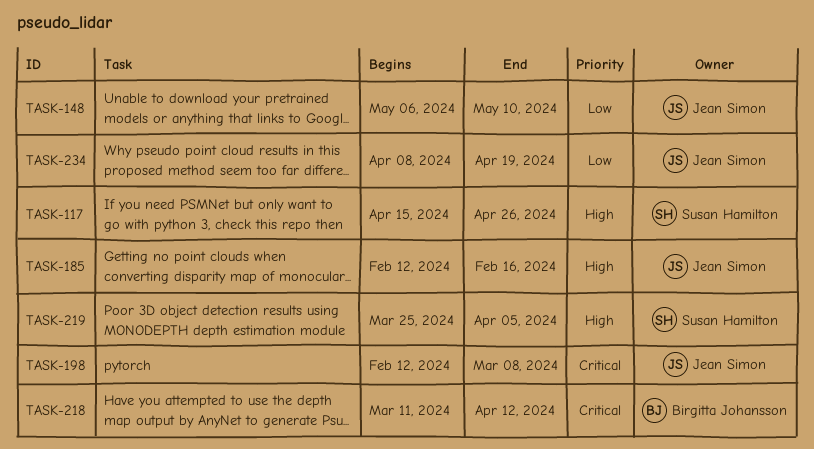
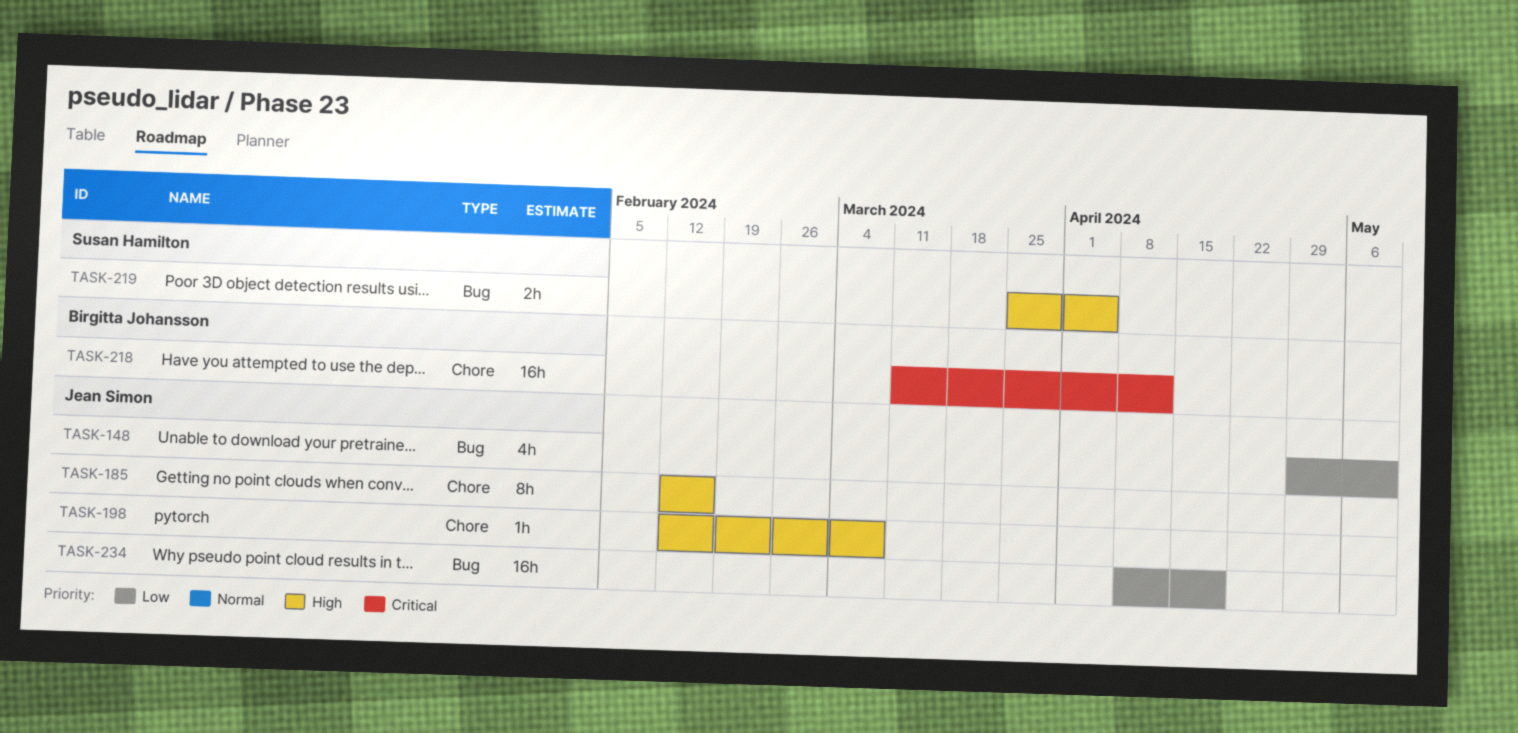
TASK-117: present -> none
TASK-148, start: May 6 -> Apr 29
TASK-198, priority: Critical -> High

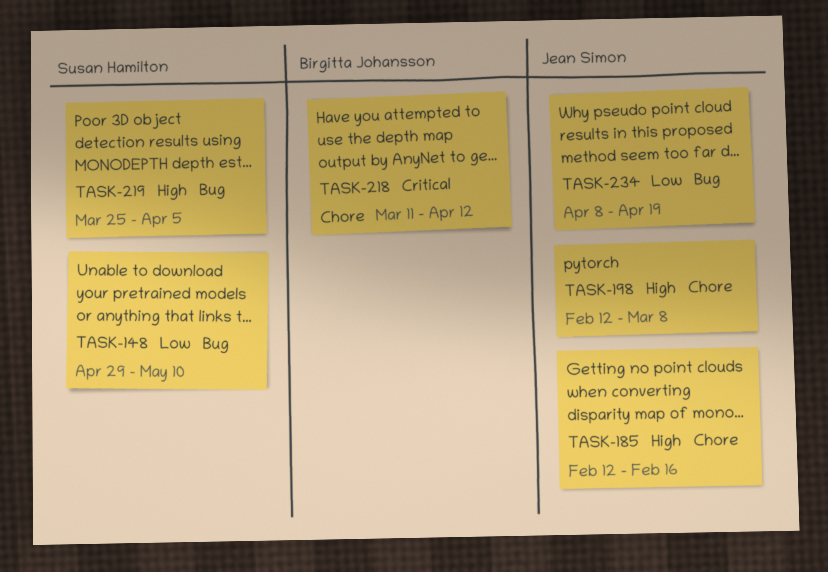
TASK-148, owner: Jean Simon -> Susan Hamilton

